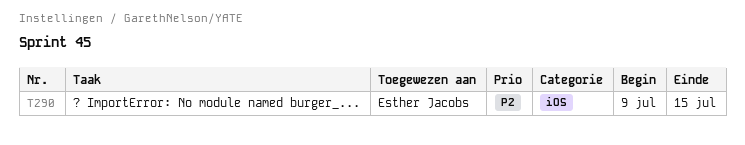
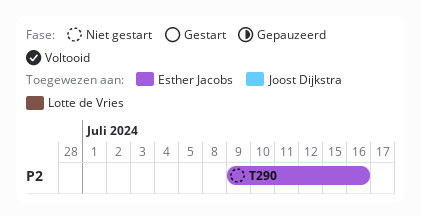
T290, due: Jul 15 -> Jul 16

